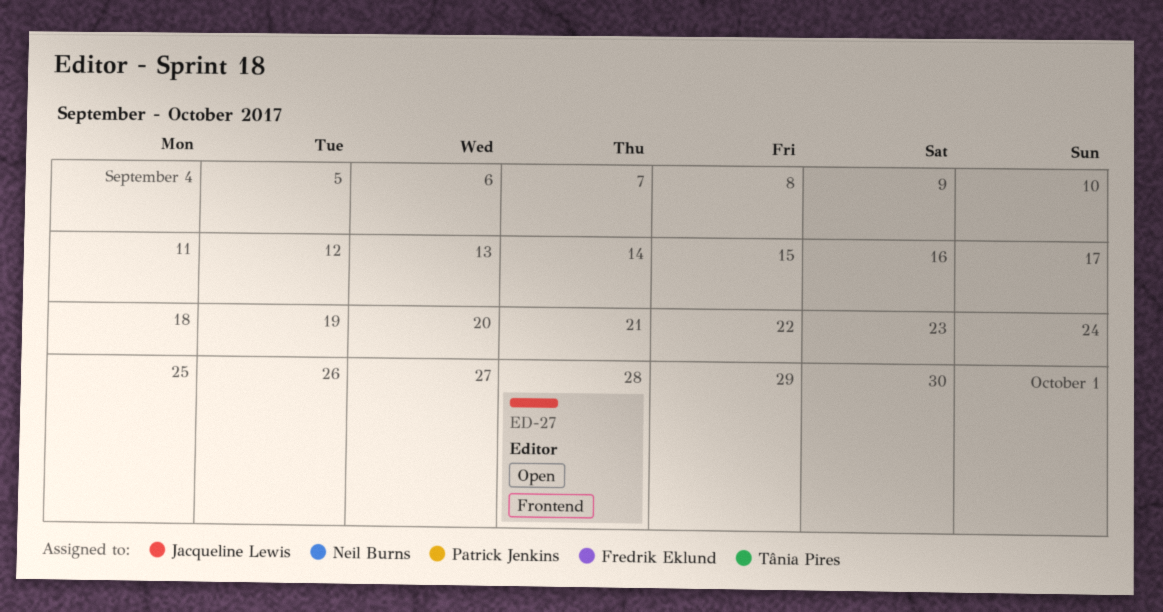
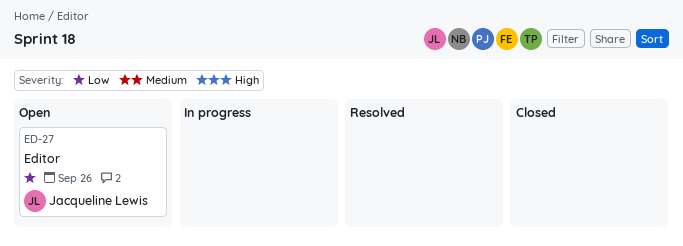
ED-27, due: Sep 28 -> Sep 26

